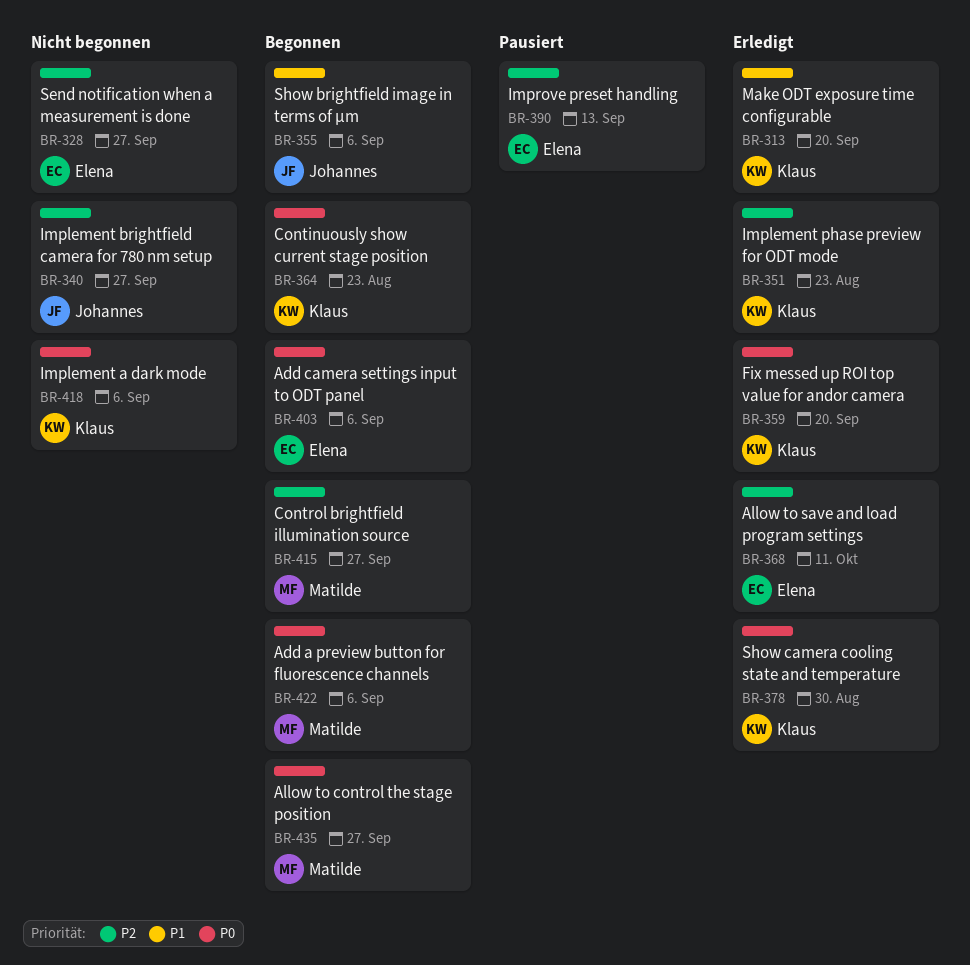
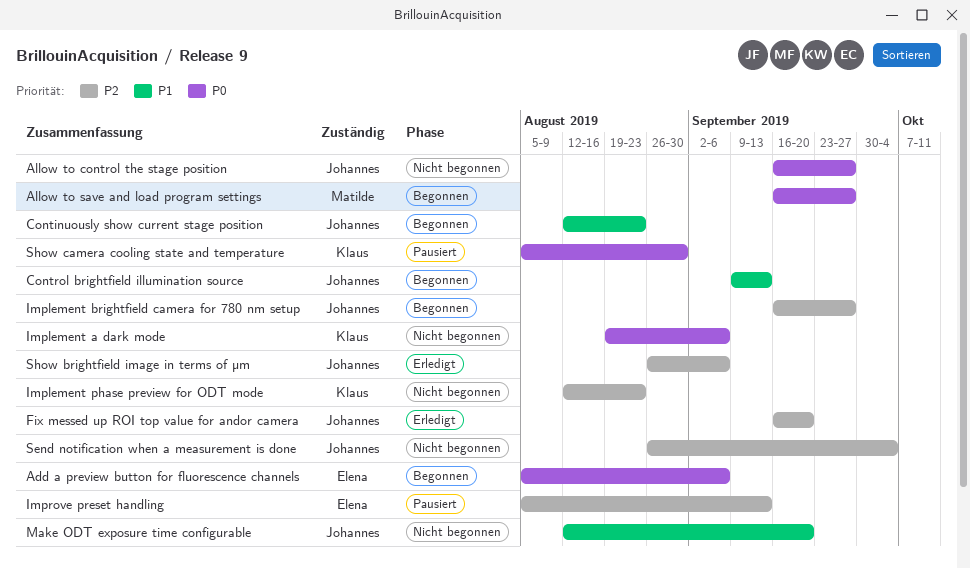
Add a preview button for fluorescence channels, owner: Matilde -> Elena
Add camera settings input to ODT panel: present -> none
Allow to control the stage position, status: Begonnen -> Nicht begonnen
Allow to control the stage position, owner: Matilde -> Johannes
Allow to save and load program settings, status: Erledigt -> Begonnen
Allow to save and load program settings, owner: Elena -> Matilde
Allow to save and load program settings, priority: P2 -> P0
Allow to save and load program settings, due: Oct 11 -> Sep 27
Continuously show current stage position, owner: Klaus -> Johannes
Continuously show current stage position, priority: P0 -> P1
Control brightfield illumination source, owner: Matilde -> Johannes
Control brightfield illumination source, priority: P2 -> P1
Control brightfield illumination source, due: Sep 27 -> Sep 13
Fix messed up ROI top value for andor camera, owner: Klaus -> Johannes
Fix messed up ROI top value for andor camera, priority: P0 -> P2
Implement brightfield camera for 780 nm setup, status: Nicht begonnen -> Begonnen
Implement phase preview for ODT mode, status: Erledigt -> Nicht begonnen
Make ODT exposure time configurable, status: Erledigt -> Nicht begonnen
Make ODT exposure time configurable, owner: Klaus -> Johannes
Send notification when a measurement is done, owner: Elena -> Johannes
Send notification when a measurement is done, due: Sep 27 -> Oct 4
Show brightfield image in terms of µm, status: Begonnen -> Erledigt
Show brightfield image in terms of µm, priority: P1 -> P2
Show camera cooling state and temperature, status: Erledigt -> Pausiert

